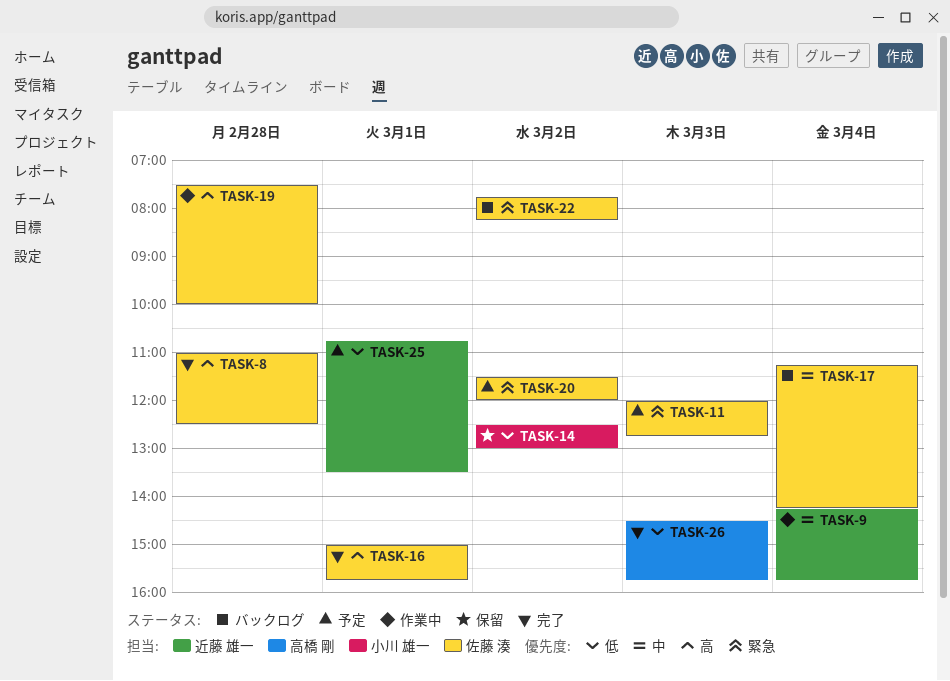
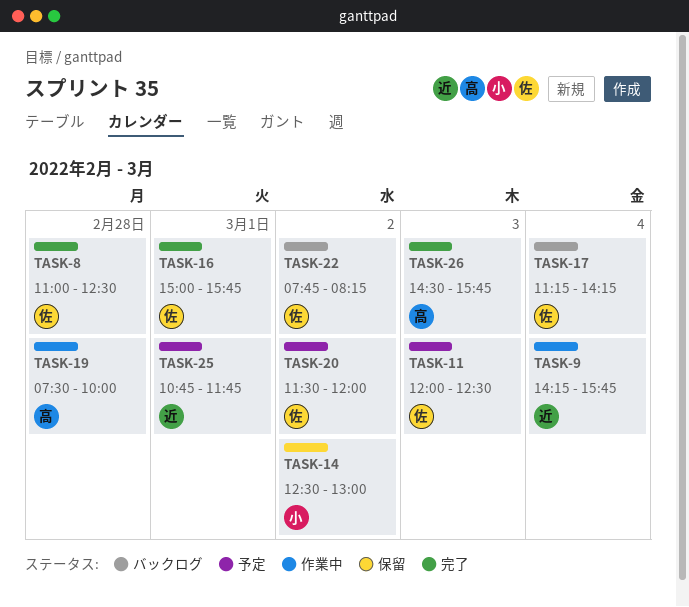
TASK-11, ends: 12:45 -> 12:30
TASK-19, owner: 佐藤 湊 -> 高橋 剛
TASK-25, ends: 13:30 -> 11:45

